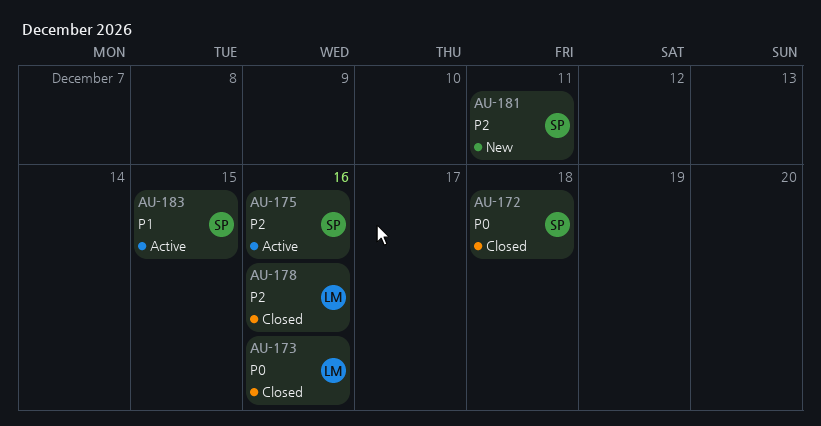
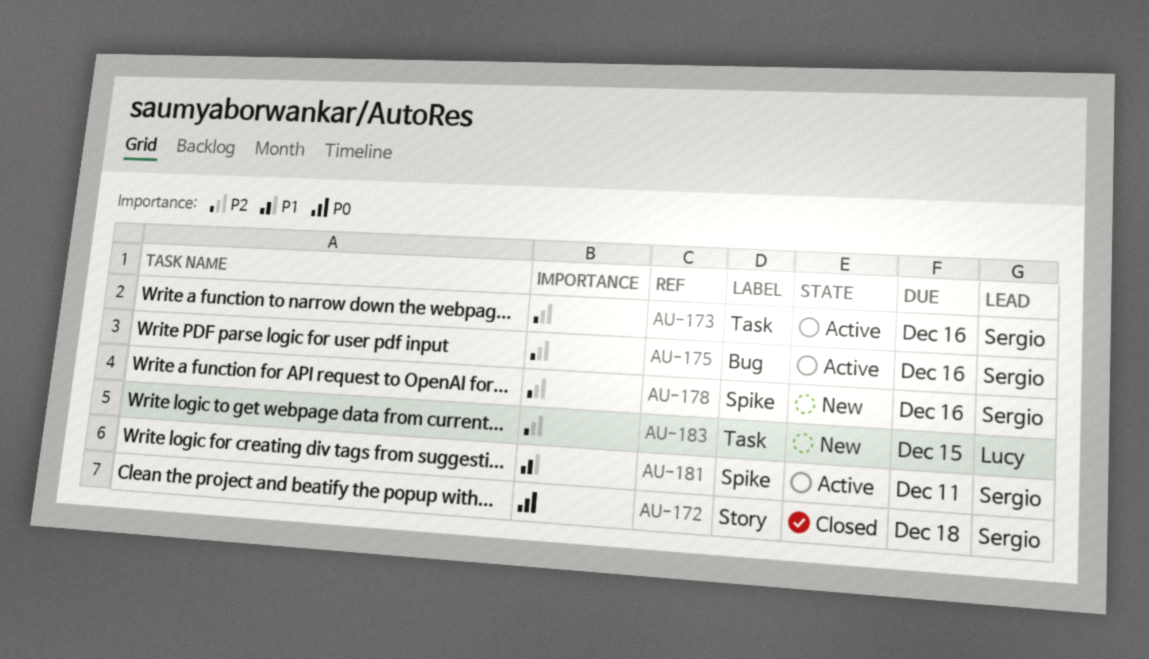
AU-173, status: Closed -> Active
AU-173, owner: Lucy -> Sergio
AU-173, priority: P0 -> P2
AU-178, status: Closed -> New
AU-178, owner: Lucy -> Sergio
AU-181, status: New -> Active
AU-181, priority: P2 -> P1
AU-183, status: Active -> New
AU-183, owner: Sergio -> Lucy
AU-183, priority: P1 -> P2

